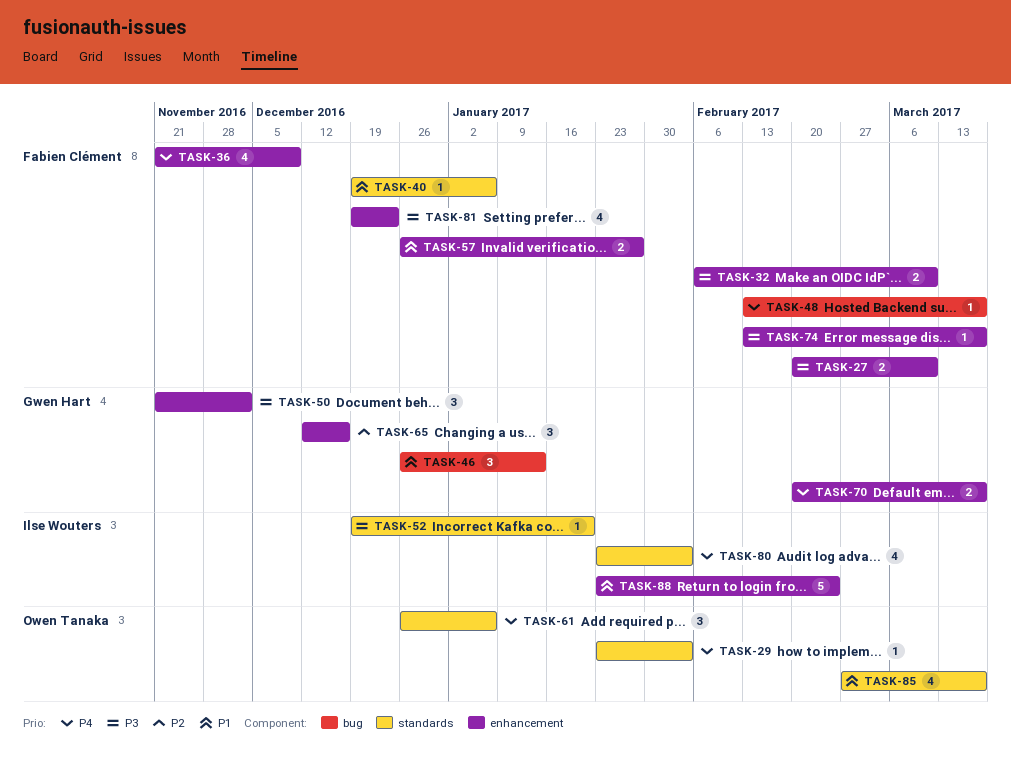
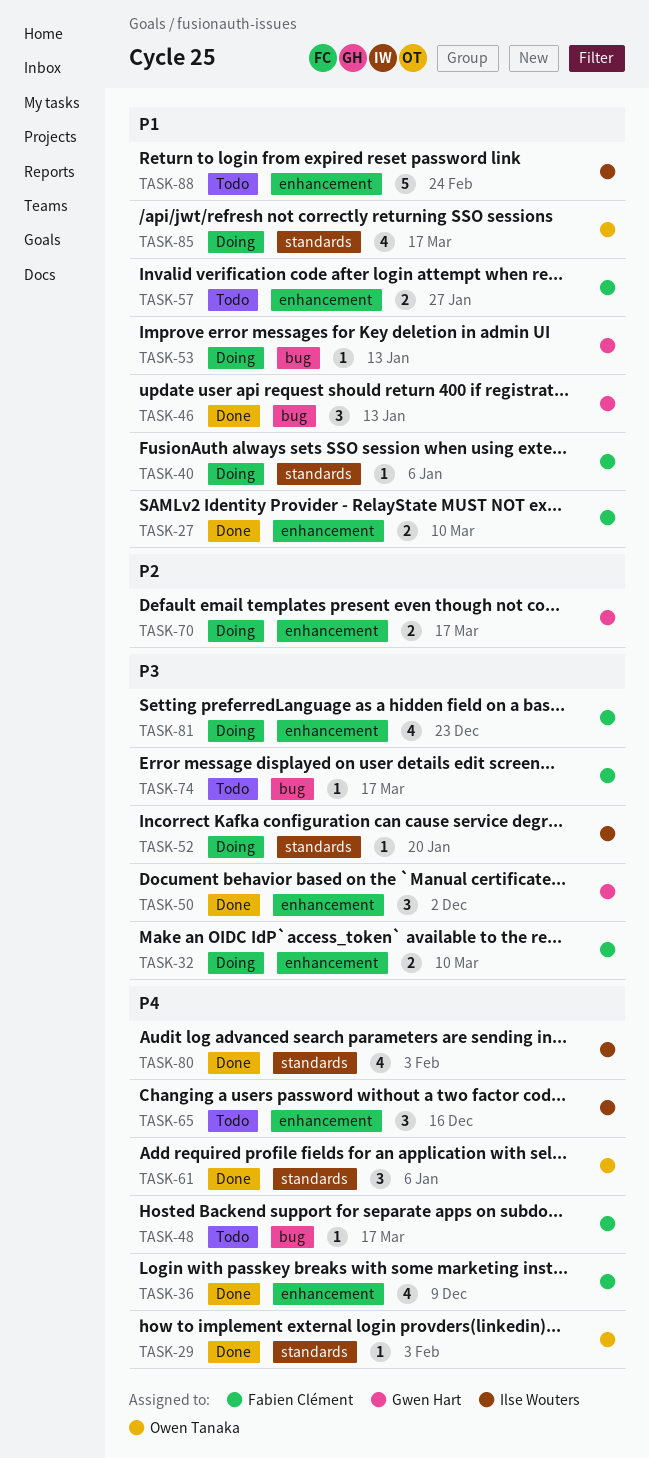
TASK-27, priority: P3 -> P1
TASK-53: none -> present
TASK-65, owner: Gwen Hart -> Ilse Wouters
TASK-65, priority: P2 -> P4
TASK-70, priority: P4 -> P2
TASK-74, label: enhancement -> bug

